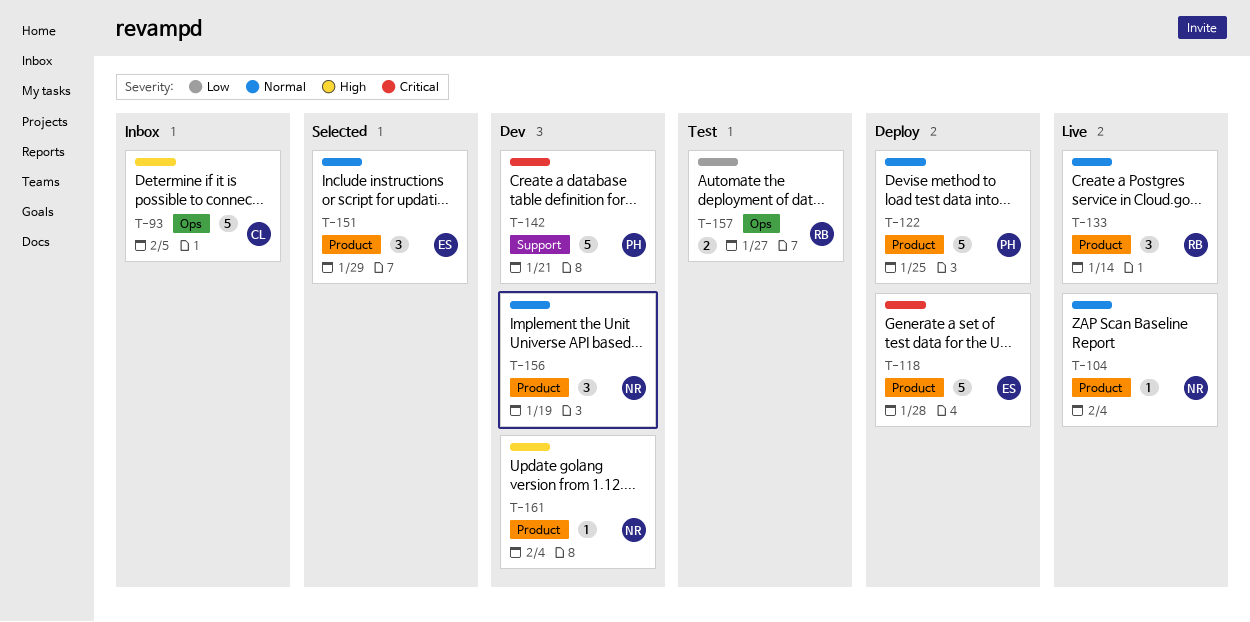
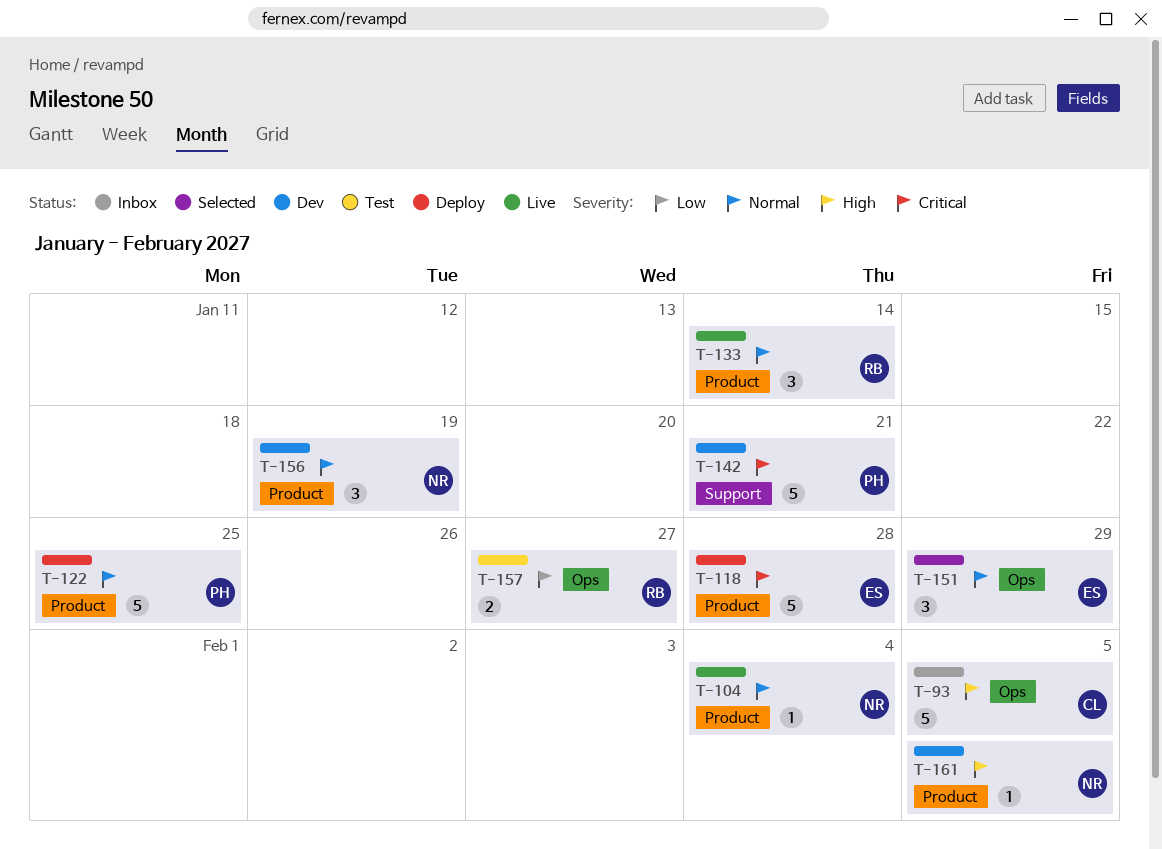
T-151, label: Product -> Ops
T-161, due: Feb 4 -> Feb 5

